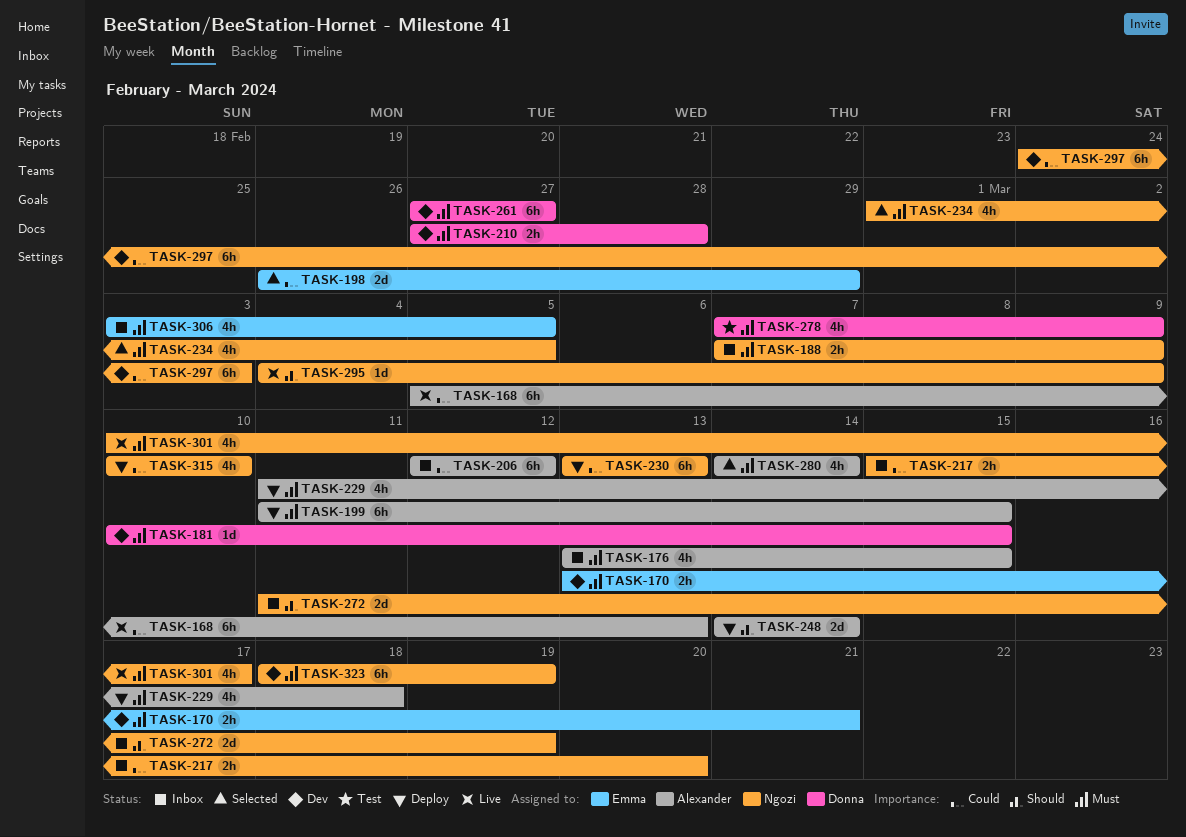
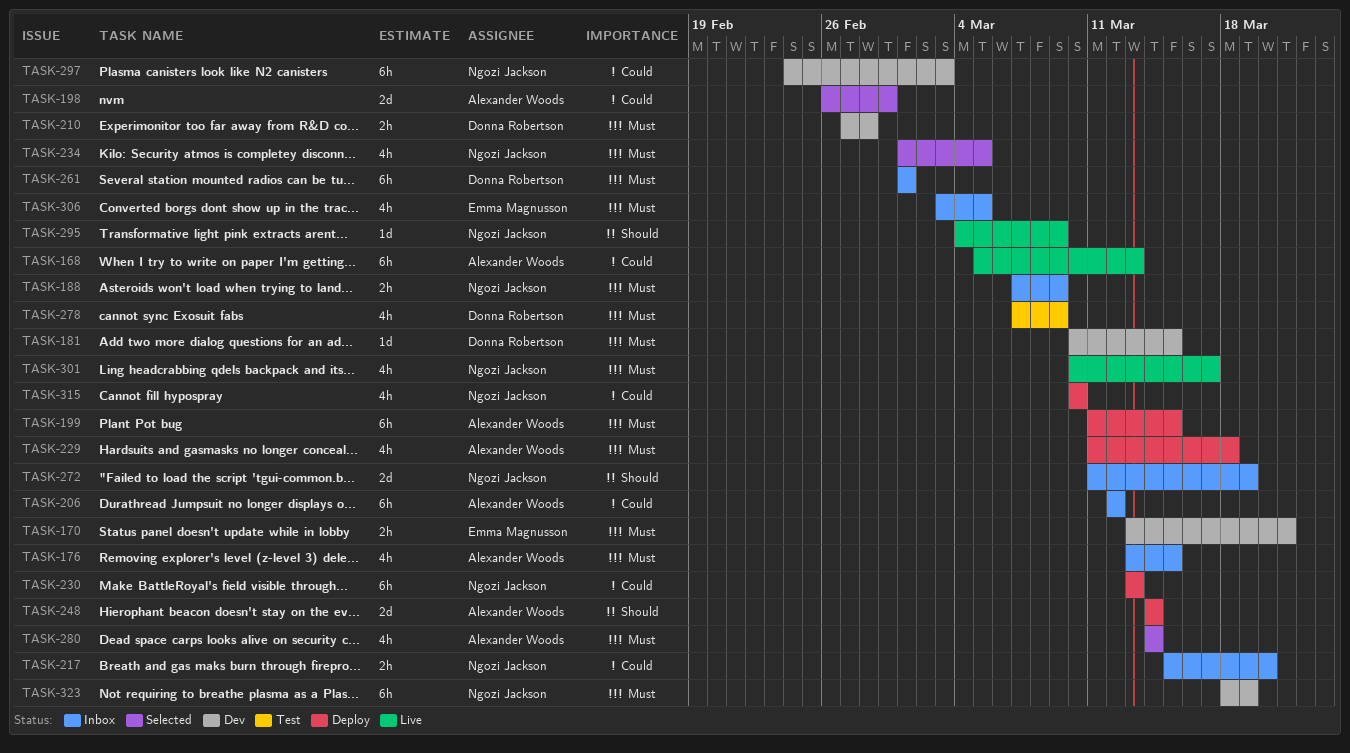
TASK-198, owner: Emma Magnusson -> Alexander Woods
TASK-261, status: Dev -> Inbox
TASK-261, start: Feb 27 -> Mar 1
TASK-261, due: Feb 27 -> Mar 1

